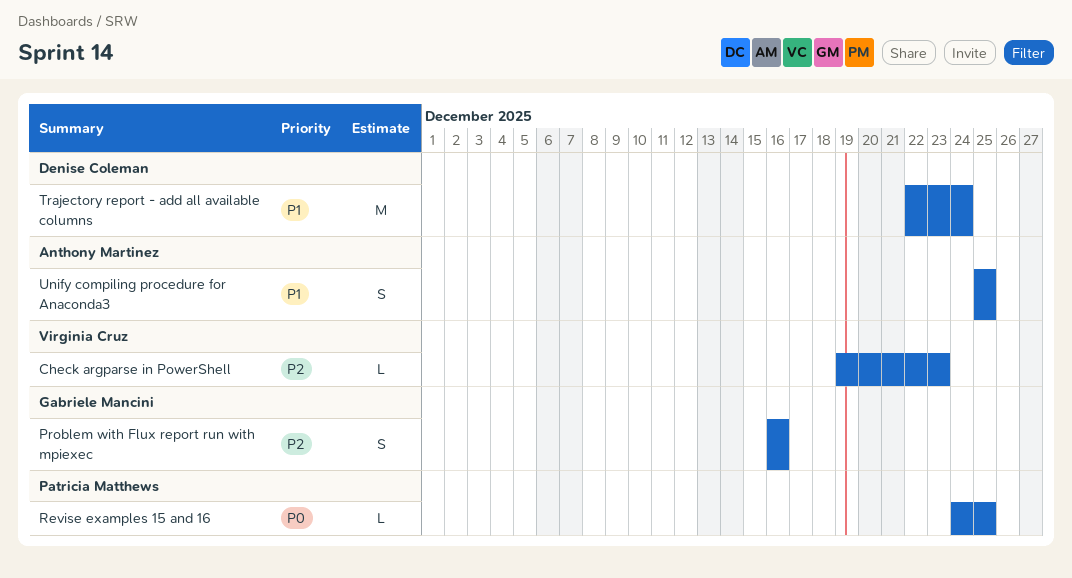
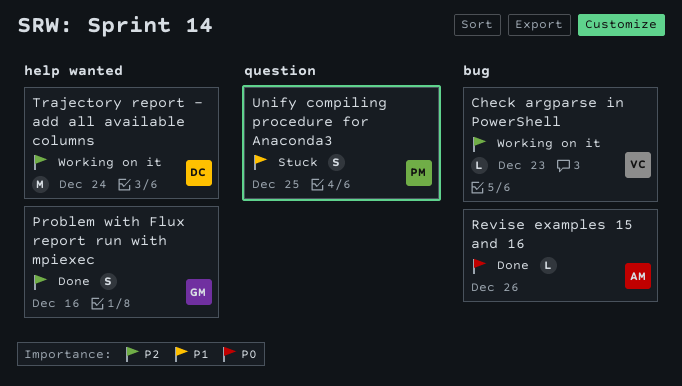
Revise examples 15 and 16, owner: Patricia Matthews -> Anthony Martinez
Revise examples 15 and 16, due: Dec 25 -> Dec 26
Trajectory report - add all available columns, priority: P1 -> P2
Unify compiling procedure for Anaconda3, owner: Anthony Martinez -> Patricia Matthews

